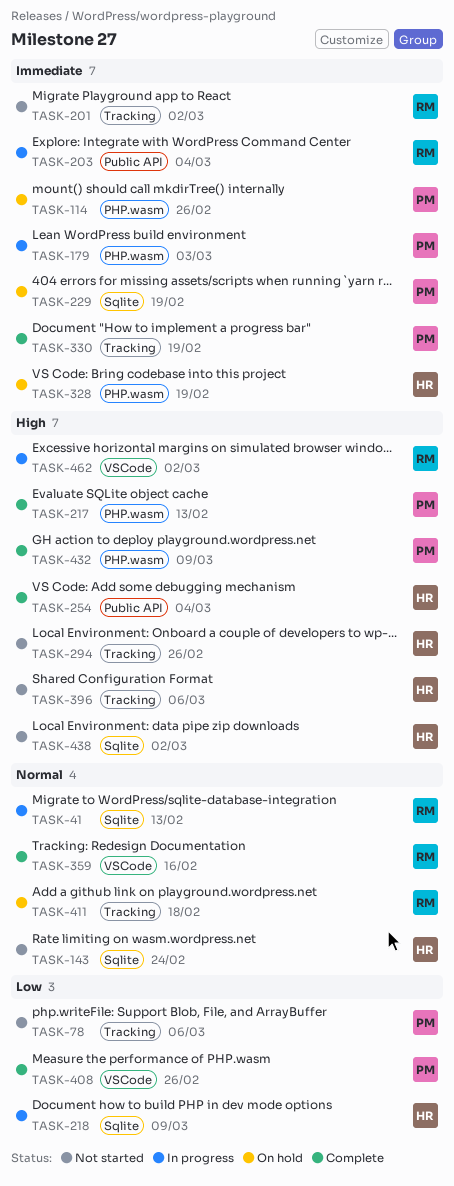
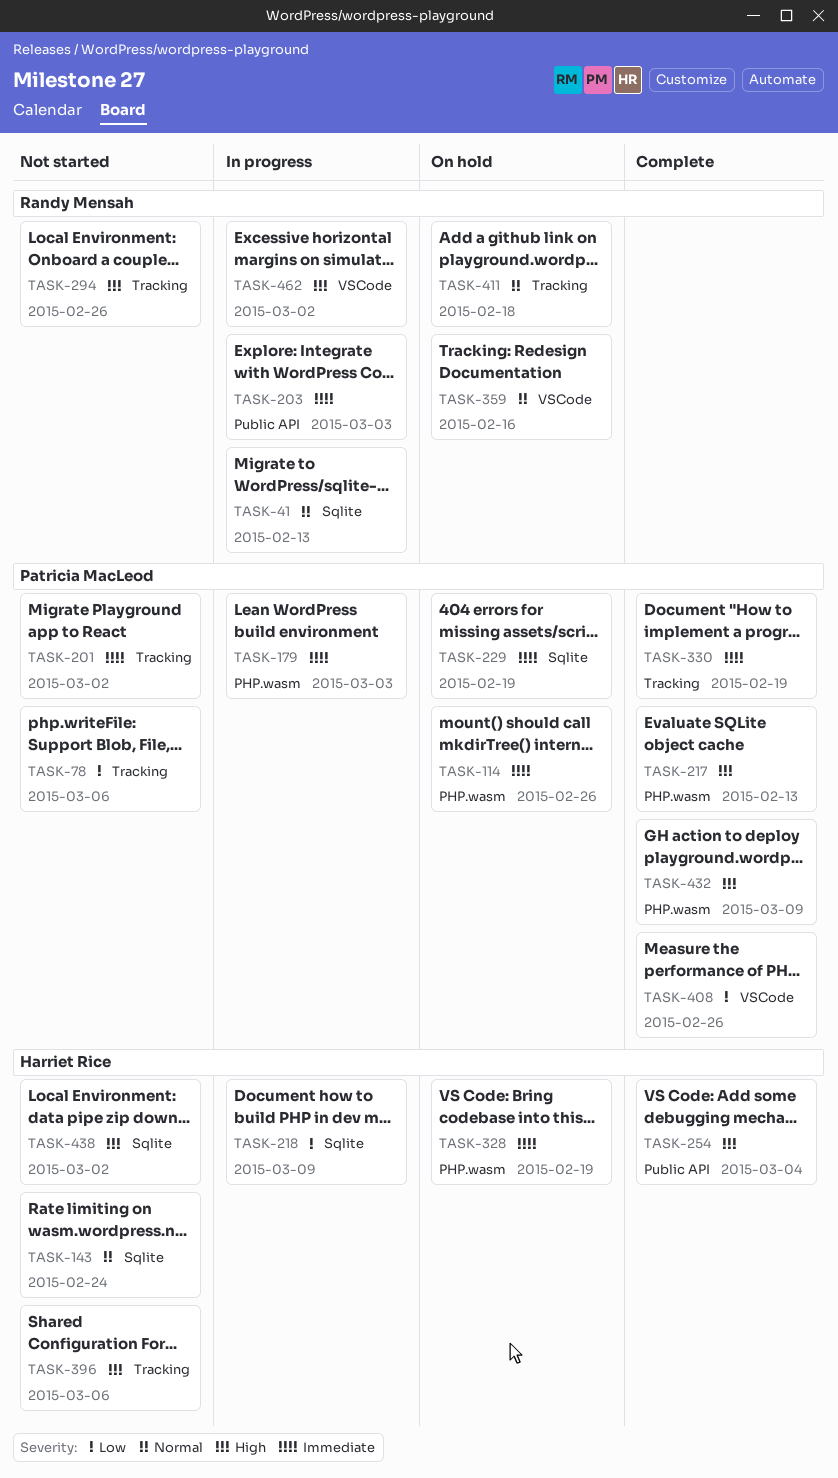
TASK-201, owner: Randy Mensah -> Patricia MacLeod
TASK-203, due: Mar 4 -> Mar 3
TASK-294, owner: Harriet Rice -> Randy Mensah
TASK-359, status: Complete -> On hold

